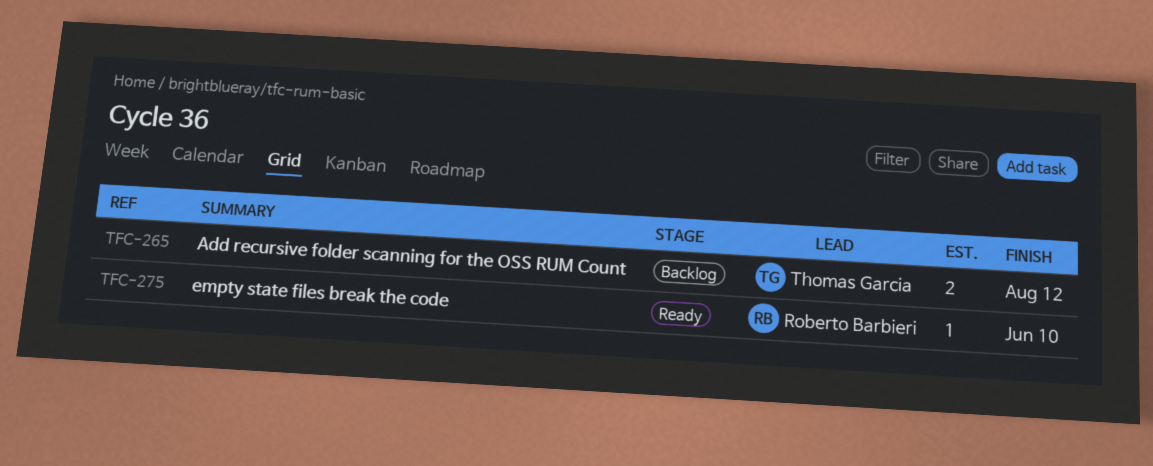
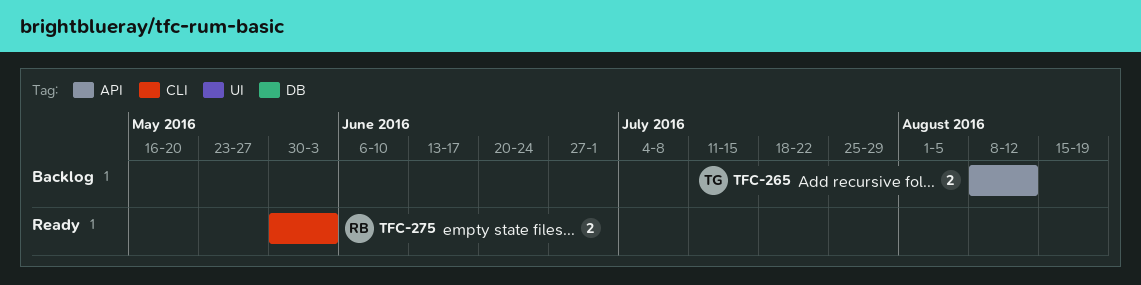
TFC-275, estimate: 1 -> 2
TFC-275, due: Jun 10 -> Jun 3

